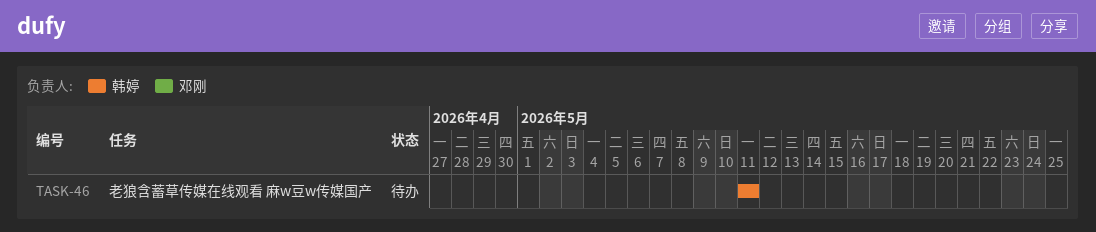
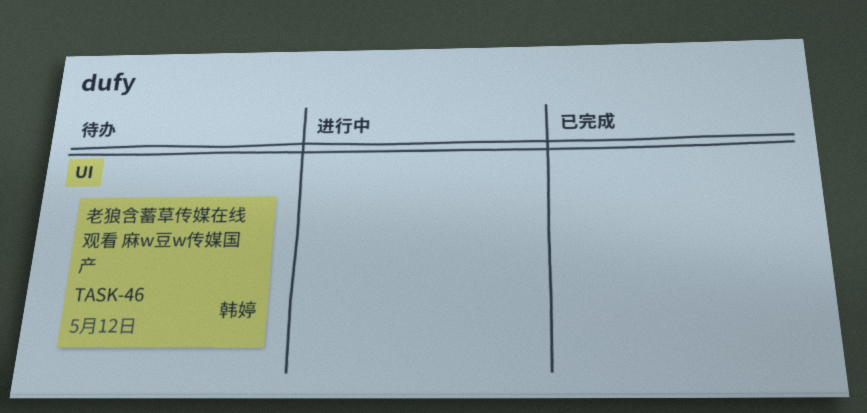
TASK-46, due: May 11 -> May 12

